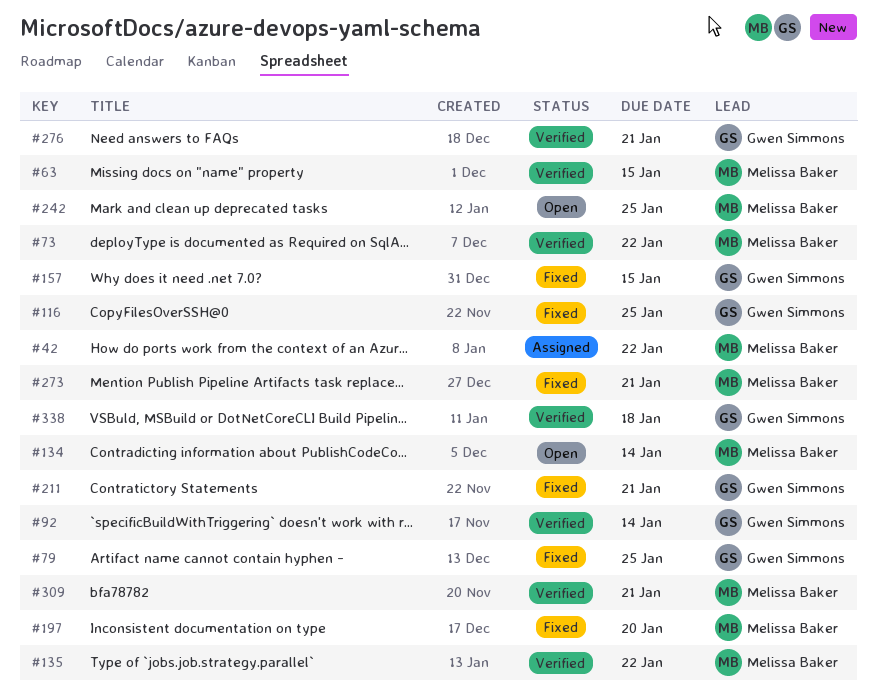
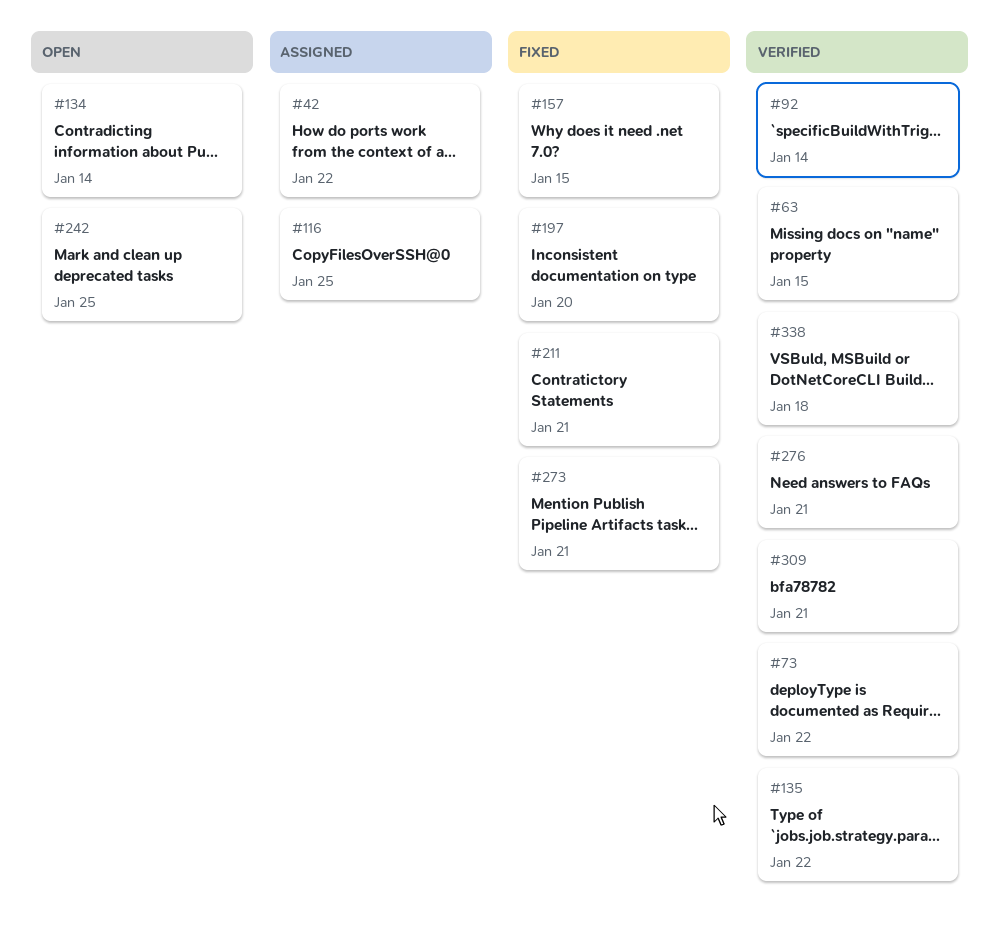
#79: present -> none
#116, status: Fixed -> Assigned

